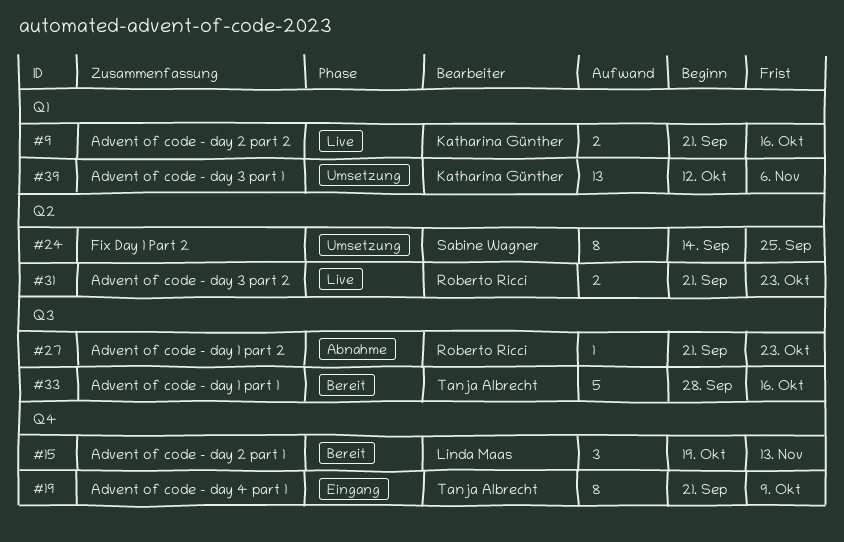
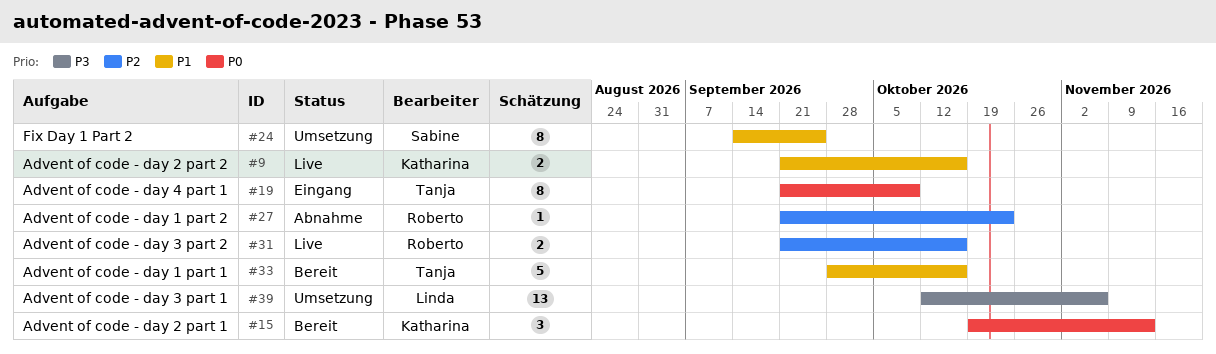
#15, owner: Linda Maas -> Katharina Günther
#31, due: Oct 23 -> Oct 16
#39, owner: Katharina Günther -> Linda Maas

